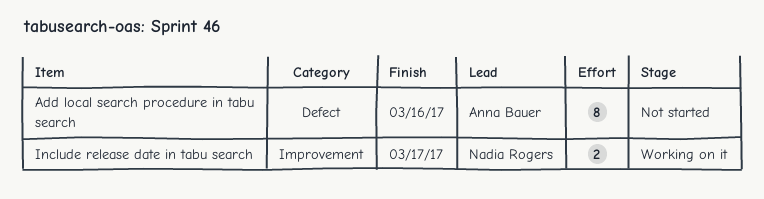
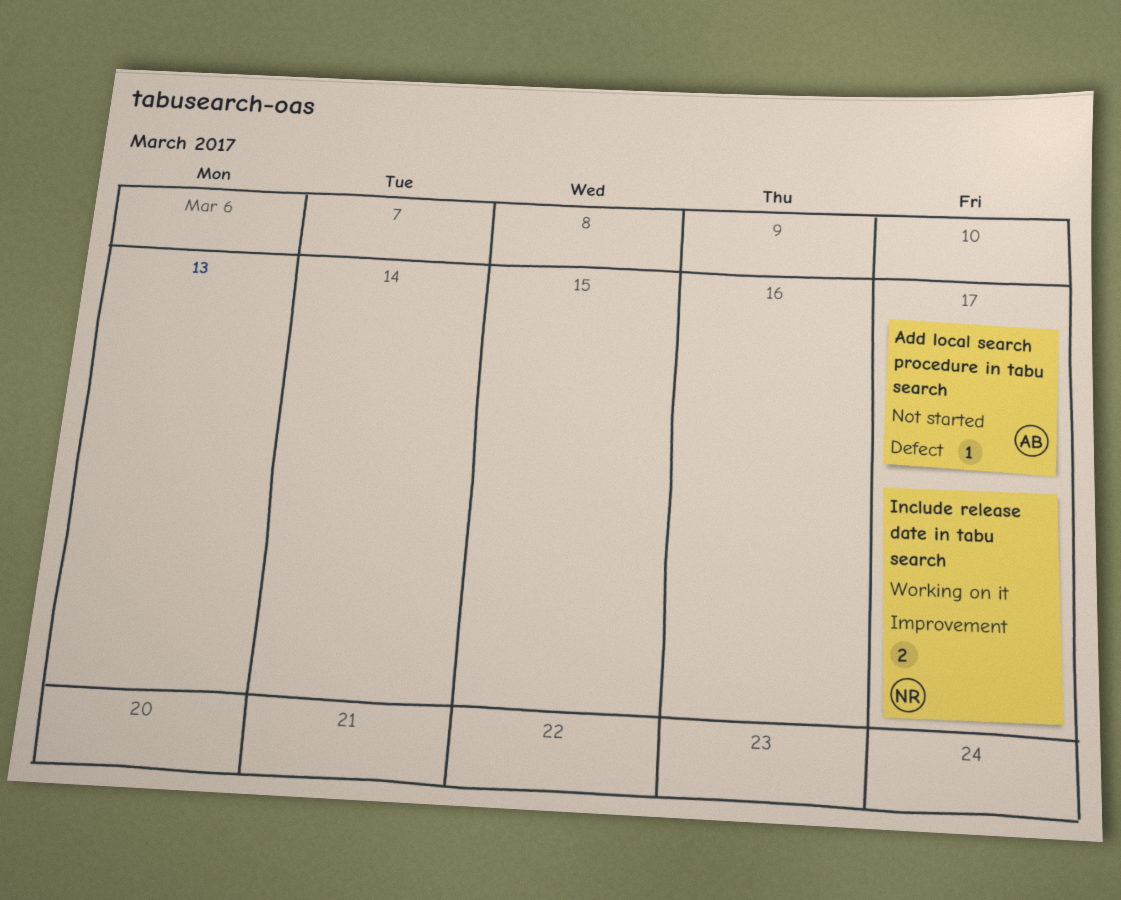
Add local search procedure in tabu search, estimate: 8 -> 1
Add local search procedure in tabu search, due: Mar 16 -> Mar 17

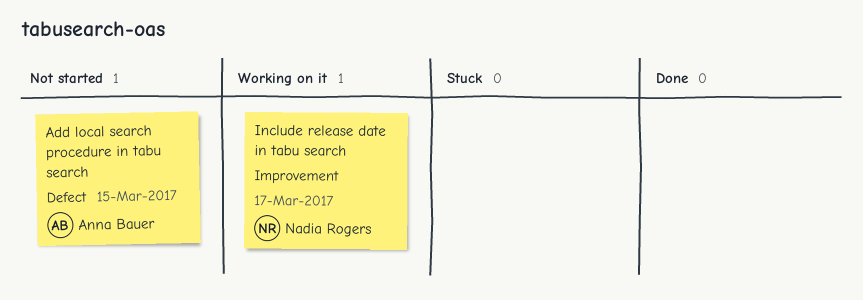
Add local search procedure in tabu search, due: Mar 17 -> Mar 15

